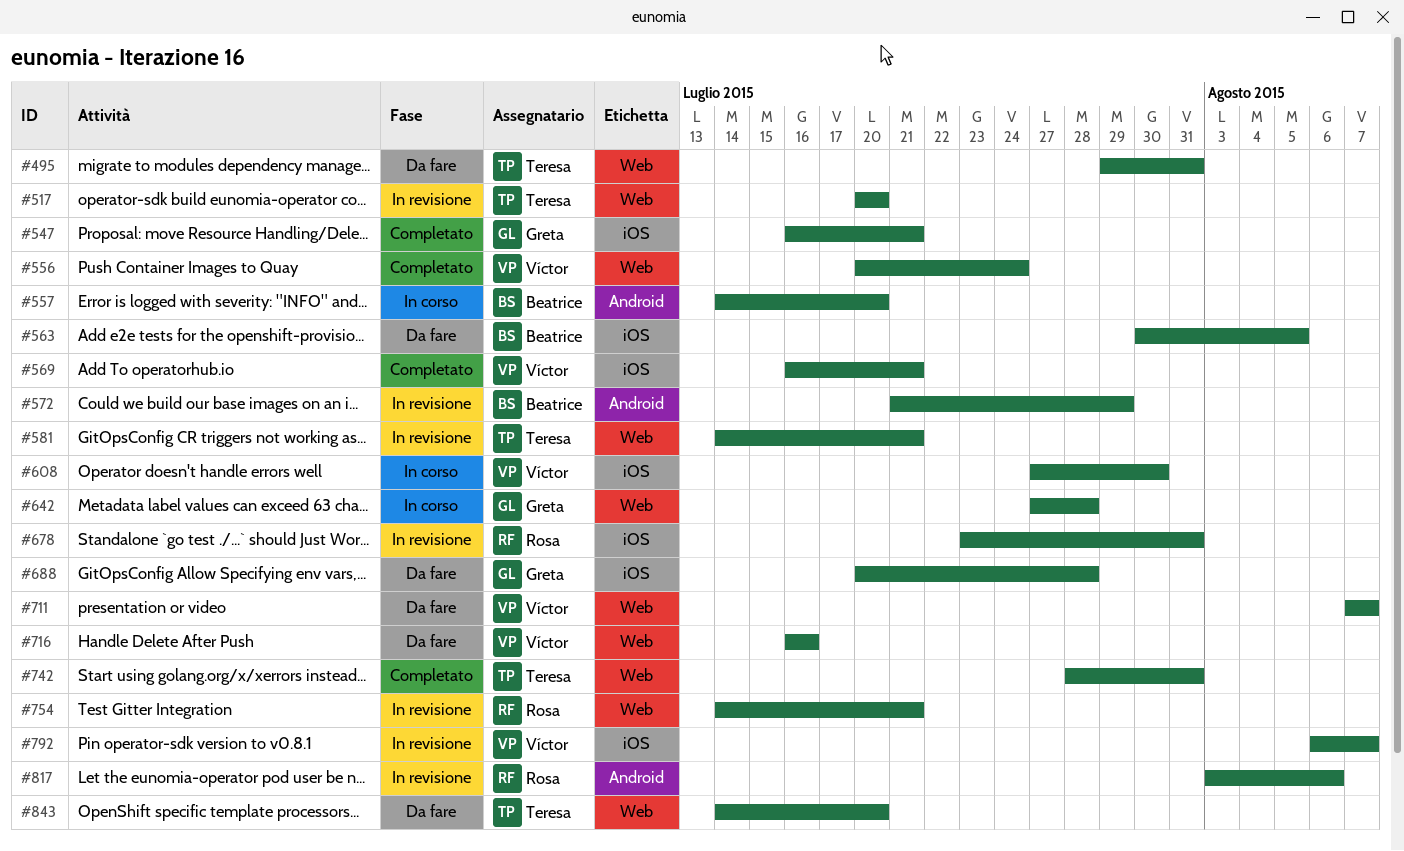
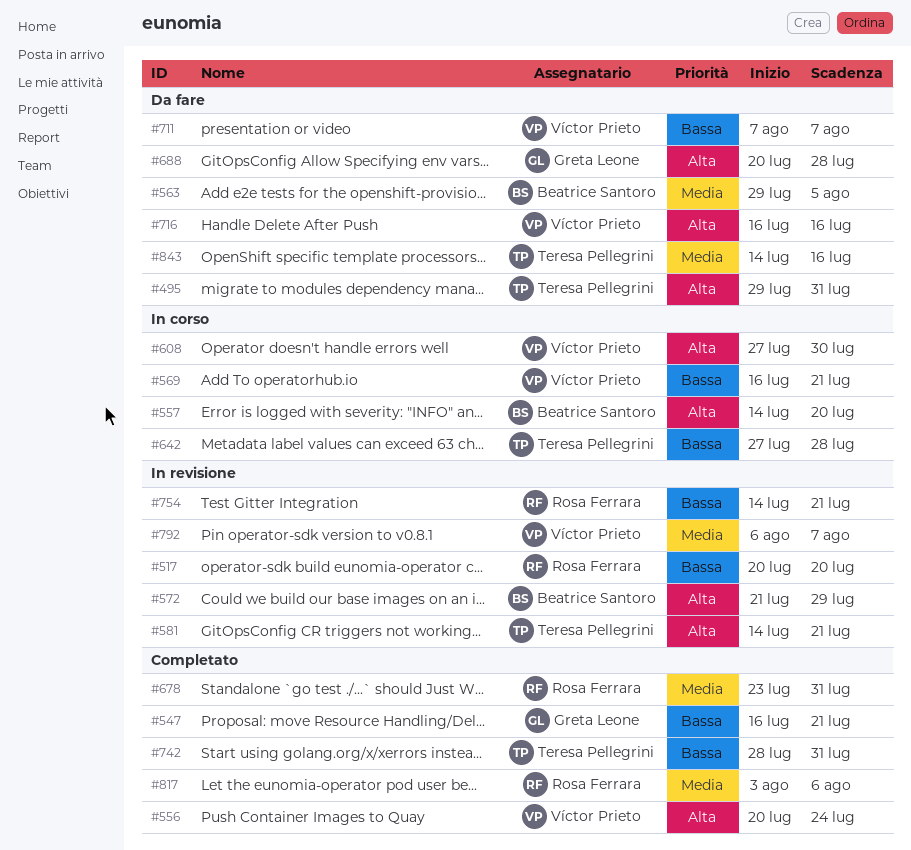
#517, owner: Teresa Pellegrini -> Rosa Ferrara
#563, start: Jul 30 -> Jul 29
#569, status: Completato -> In corso
#642, owner: Greta Leone -> Teresa Pellegrini
#678, status: In revisione -> Completato
#817, status: In revisione -> Completato
#843, due: Jul 20 -> Jul 16

